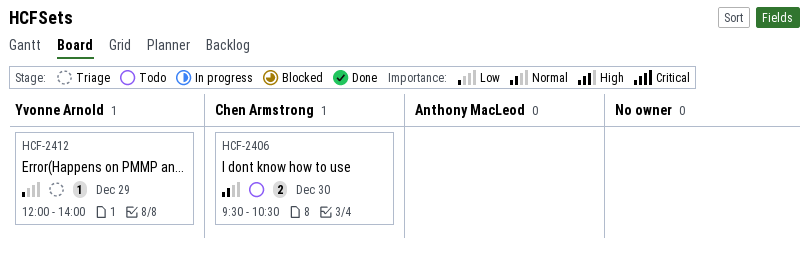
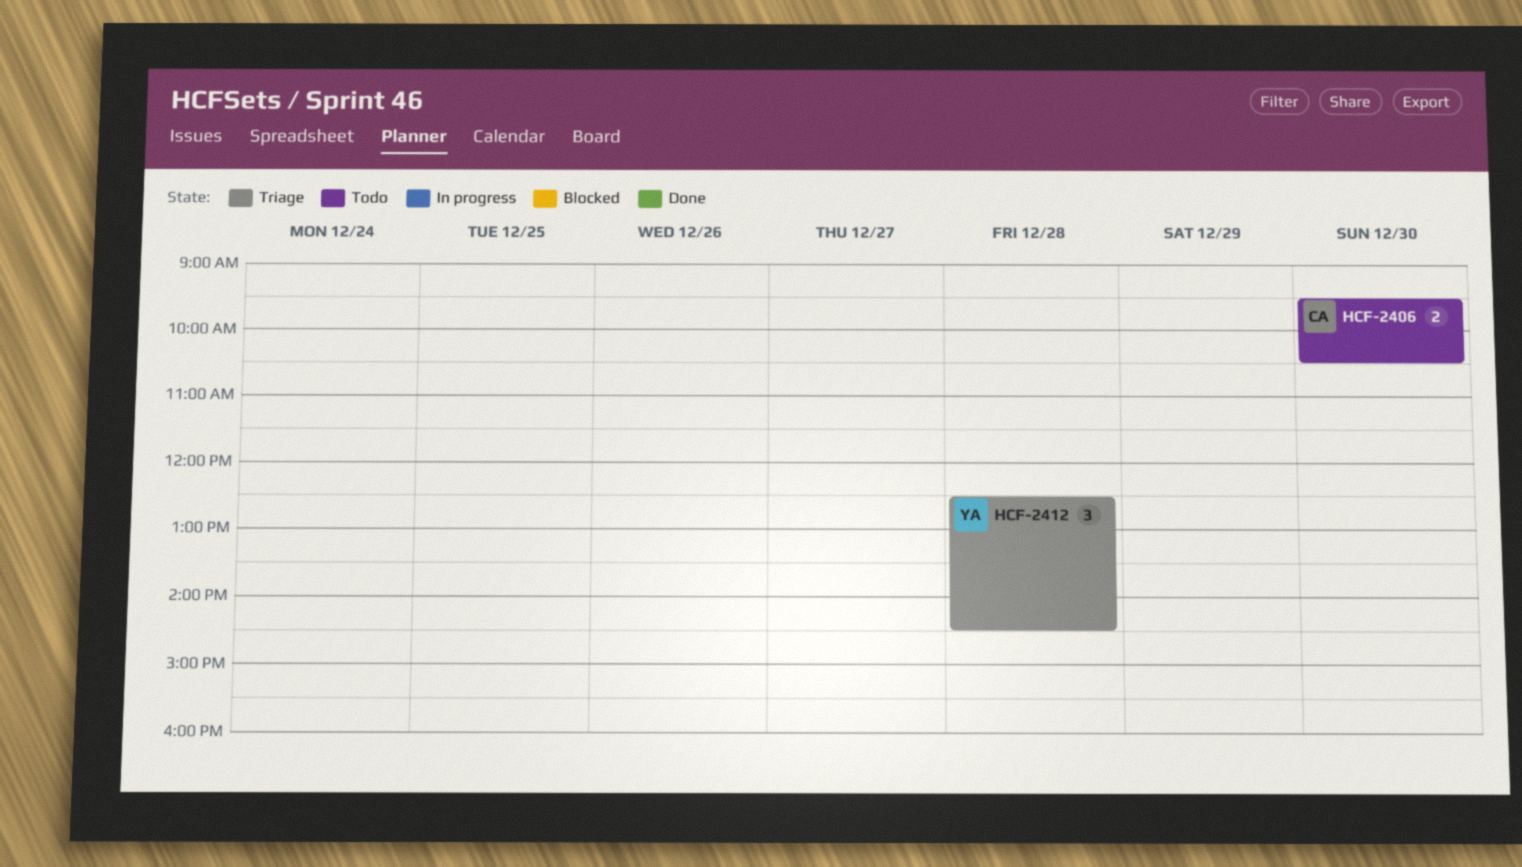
HCF-2412, estimate: 1 -> 3
HCF-2412, day: Dec 29 -> Dec 28
HCF-2412, begins: 12:00 -> 12:30
HCF-2412, ends: 14:00 -> 14:30

